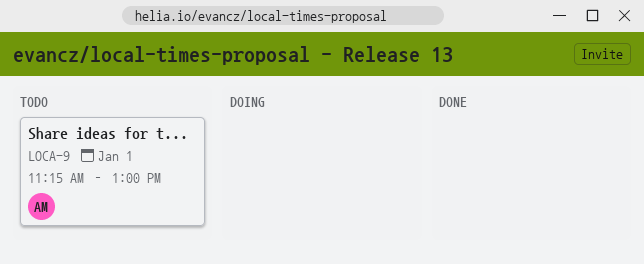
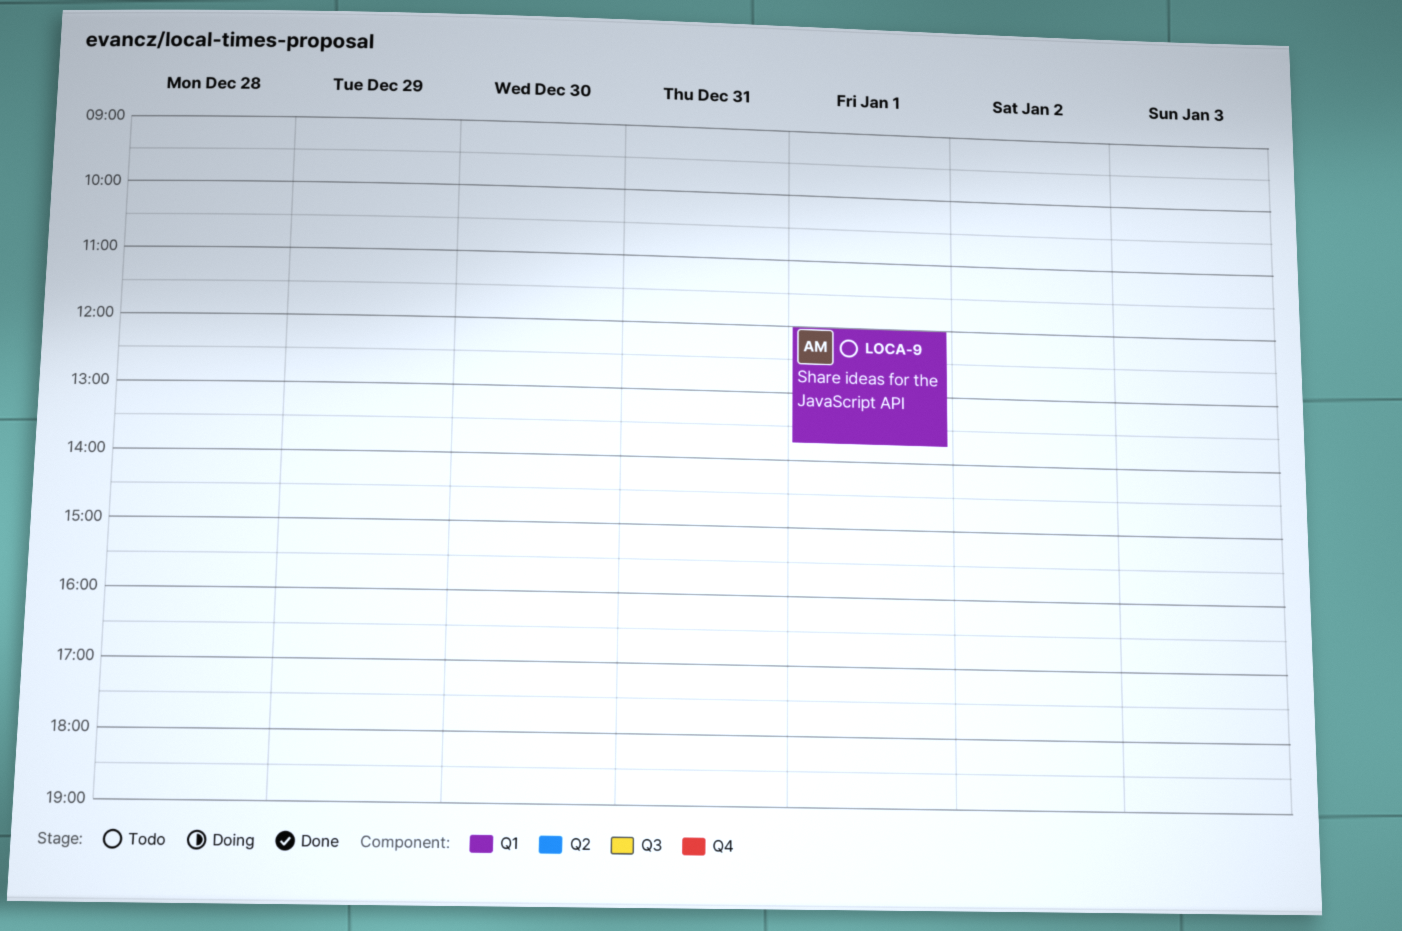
LOCA-9, begins: 11:15 -> 12:00
LOCA-9, ends: 13:00 -> 13:45

